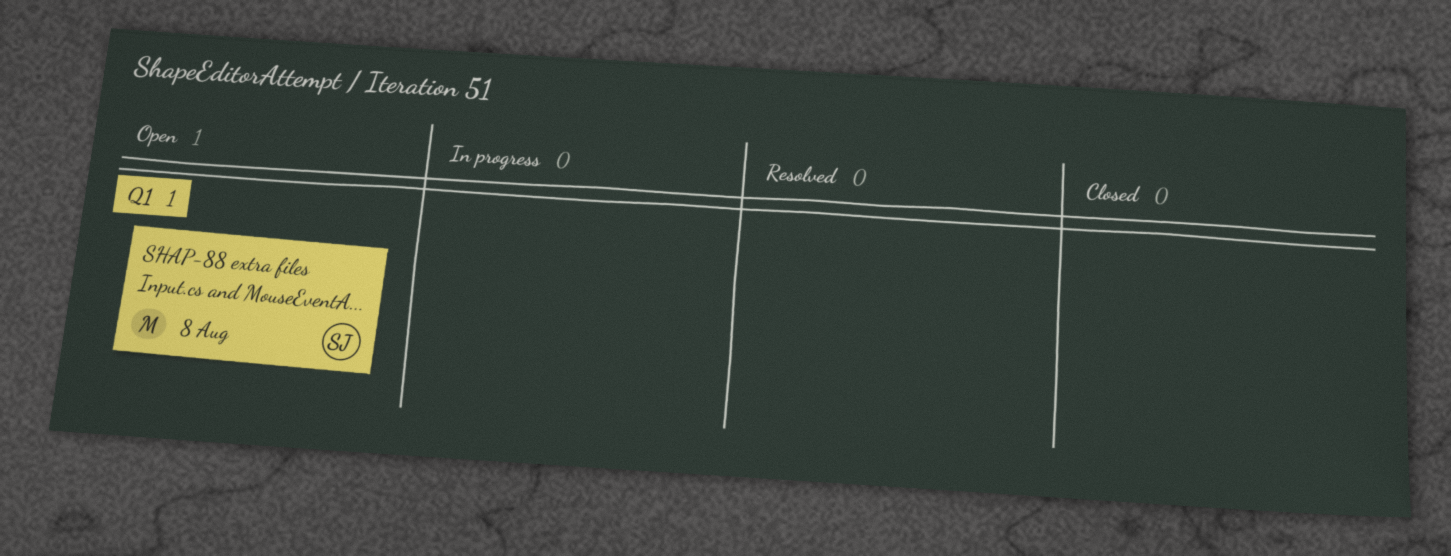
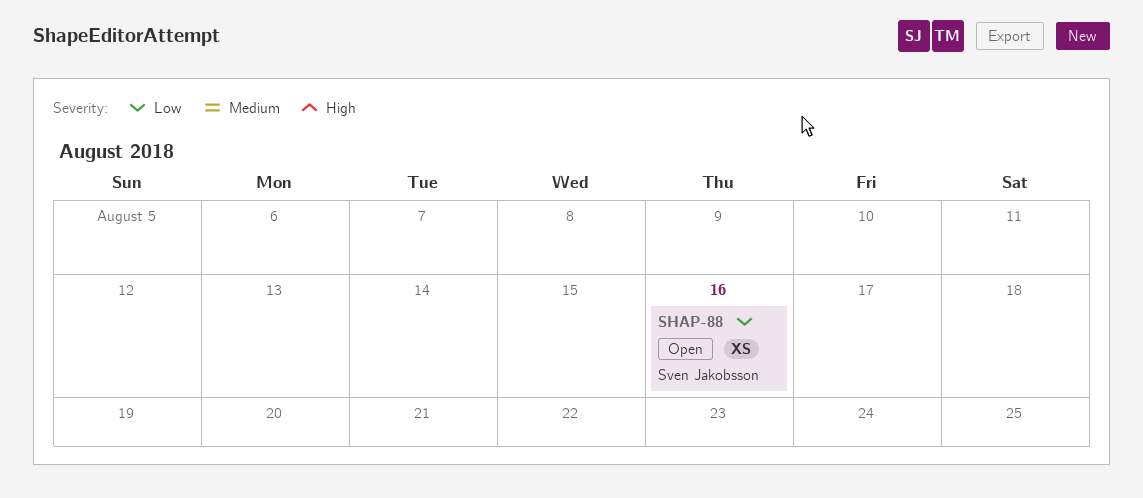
SHAP-88, estimate: M -> XS
SHAP-88, due: Aug 8 -> Aug 16

